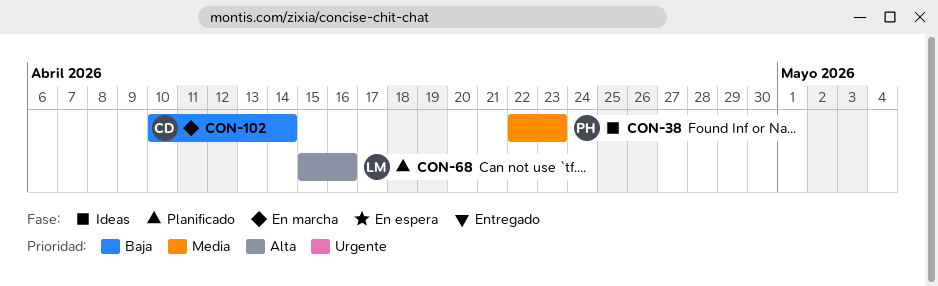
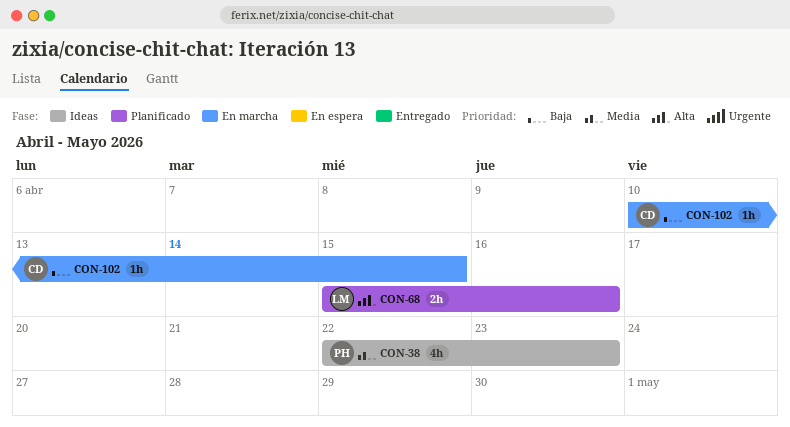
CON-102, due: Apr 14 -> Apr 15

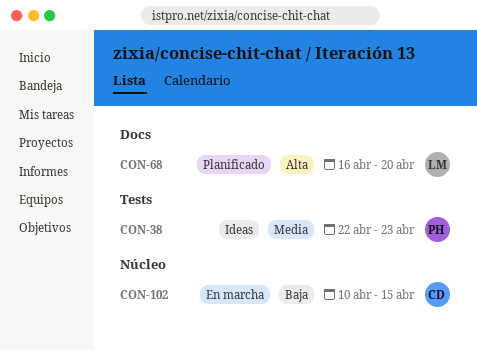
CON-68, start: Apr 15 -> Apr 16
CON-68, due: Apr 16 -> Apr 20

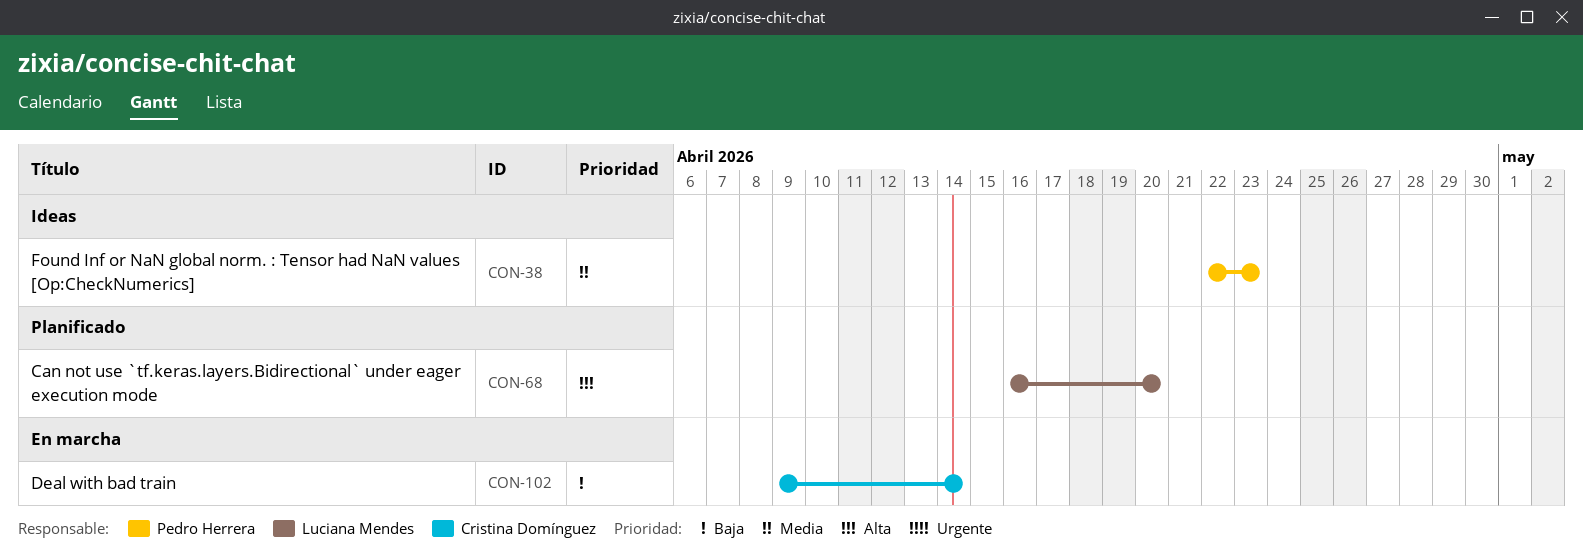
CON-102, start: Apr 10 -> Apr 9
CON-102, due: Apr 15 -> Apr 14

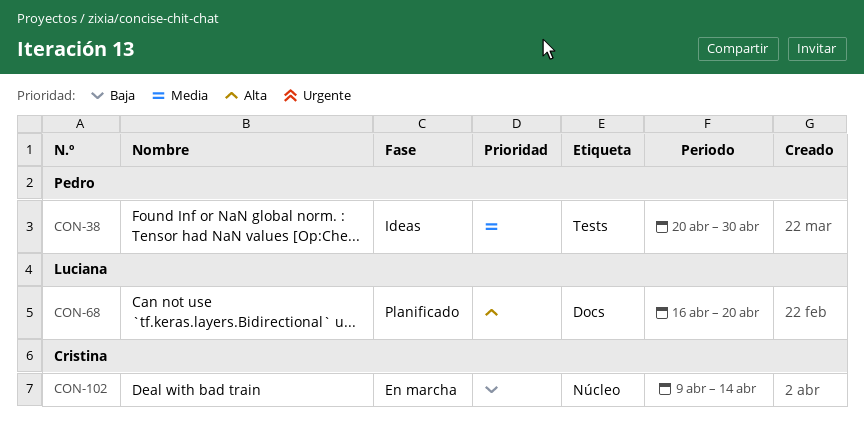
CON-38, start: Apr 22 -> Apr 20
CON-38, due: Apr 23 -> Apr 30

